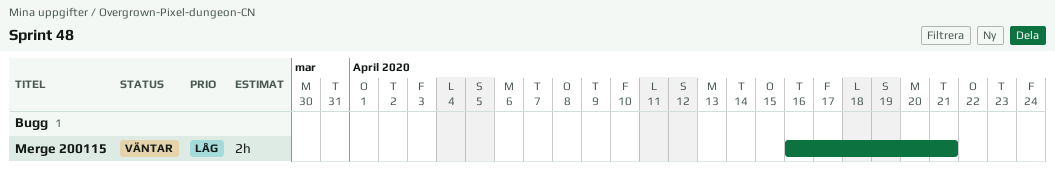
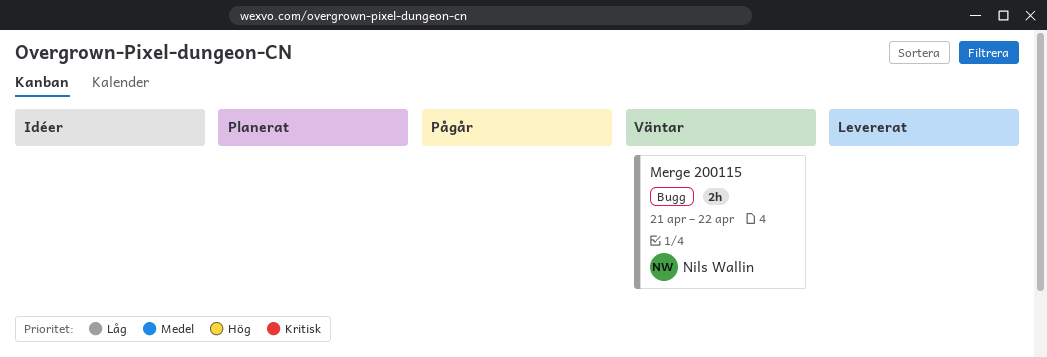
Merge 200115, start: Apr 16 -> Apr 21
Merge 200115, due: Apr 21 -> Apr 22

